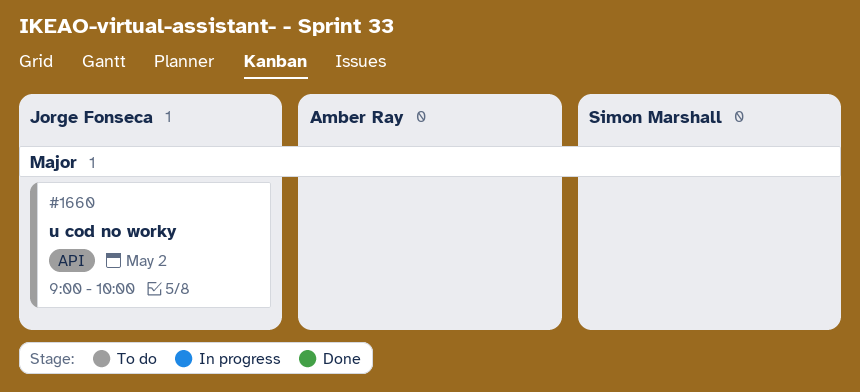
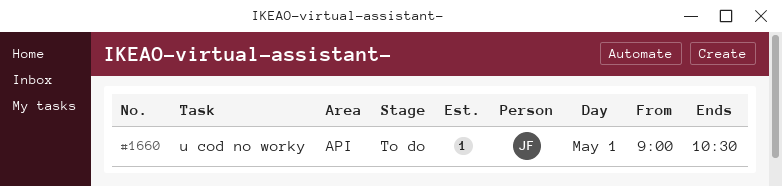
#1660, day: May 2 -> May 1
#1660, ends: 10:00 -> 10:30

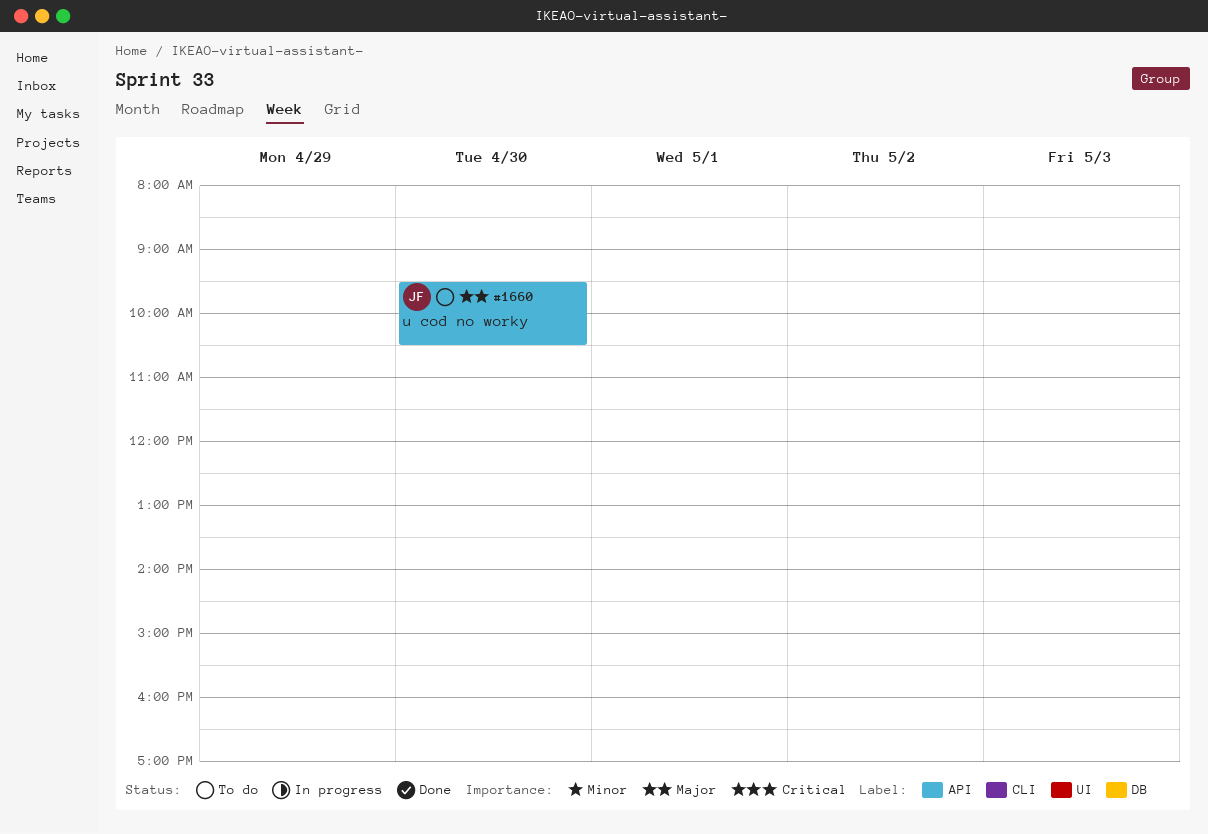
#1660, day: May 1 -> Apr 30
#1660, begins: 09:00 -> 09:30

